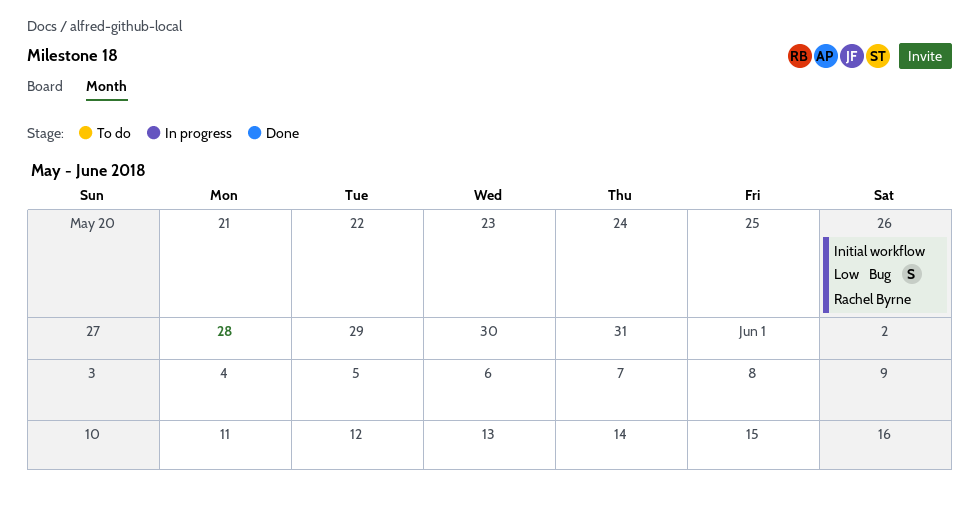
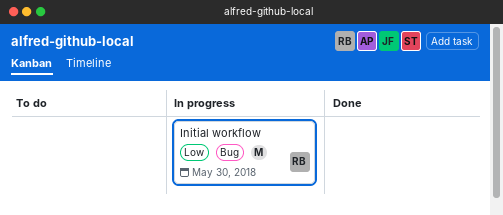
Initial workflow, estimate: S -> M
Initial workflow, due: May 26 -> May 30

